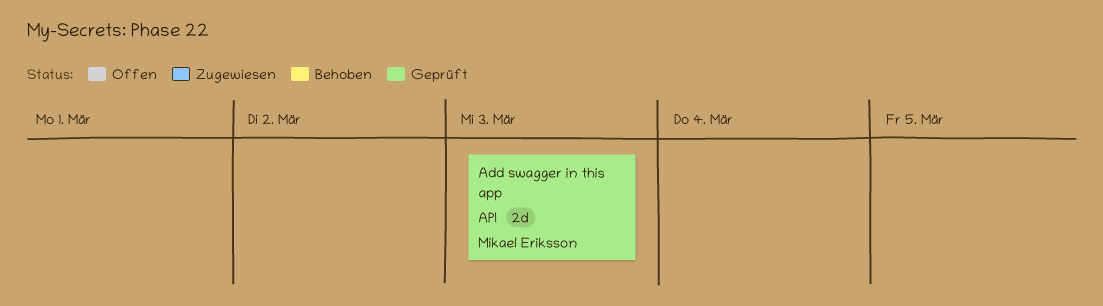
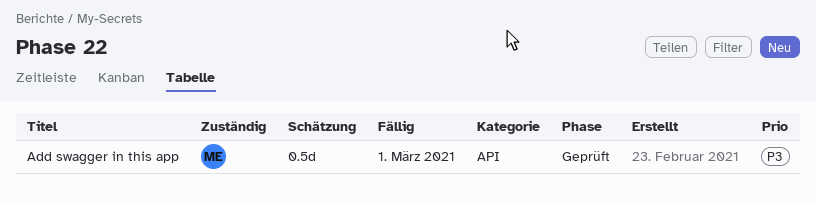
Add swagger in this app, estimate: 2d -> 0.5d
Add swagger in this app, due: Mar 3 -> Mar 1

